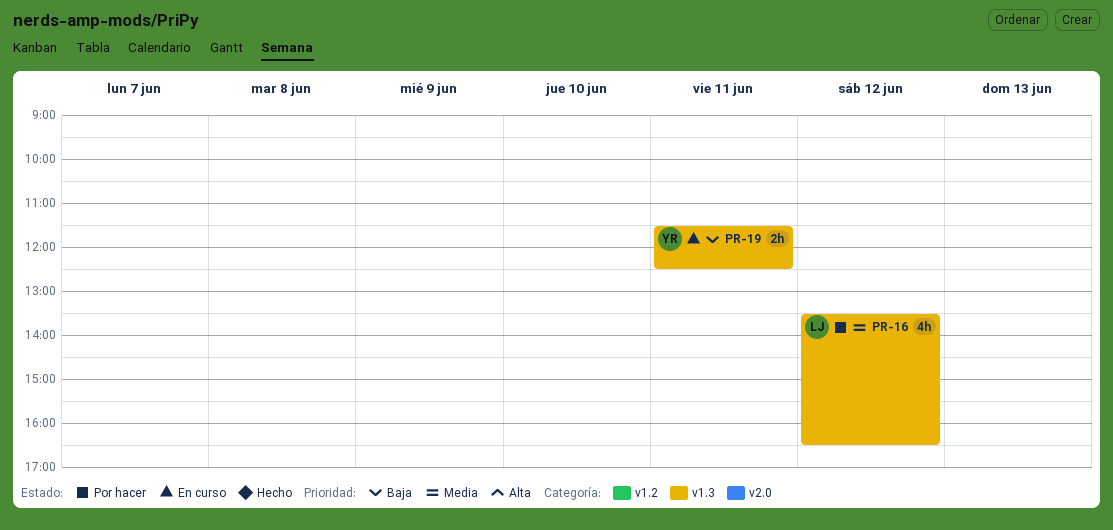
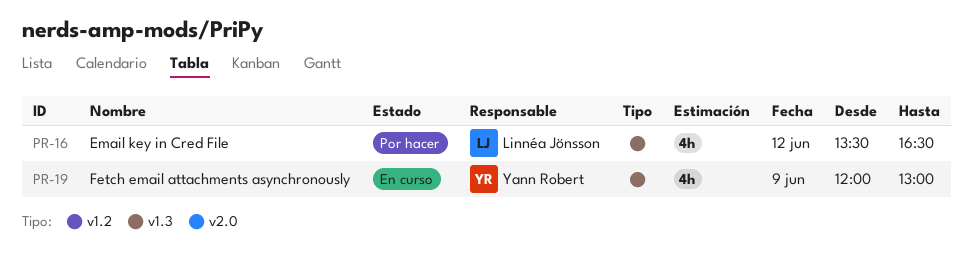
PR-19, estimate: 2h -> 4h
PR-19, day: Jun 11 -> Jun 9
PR-19, begins: 11:30 -> 12:00
PR-19, ends: 12:30 -> 13:00

